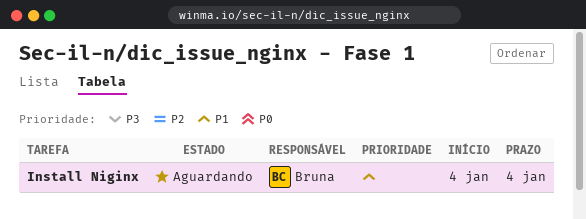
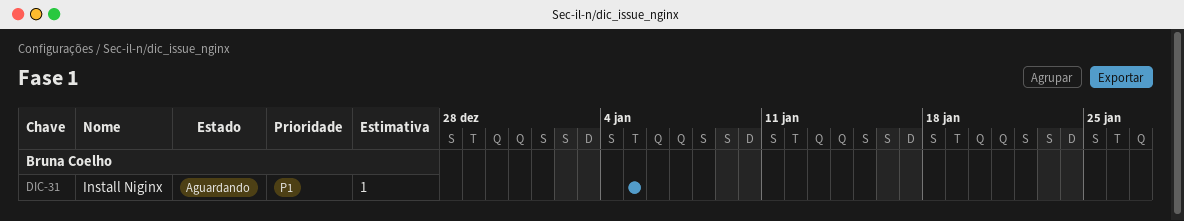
Install Niginx, start: Jan 4 -> Jan 5
Install Niginx, due: Jan 4 -> Jan 5

